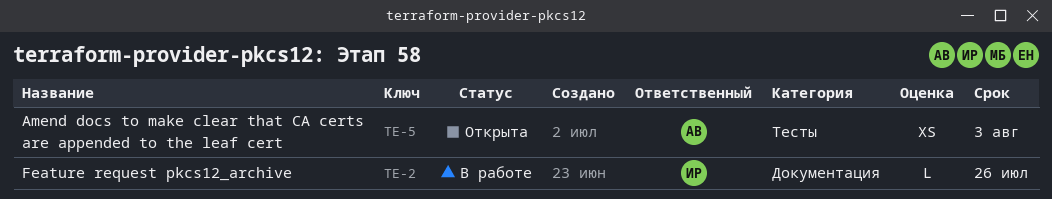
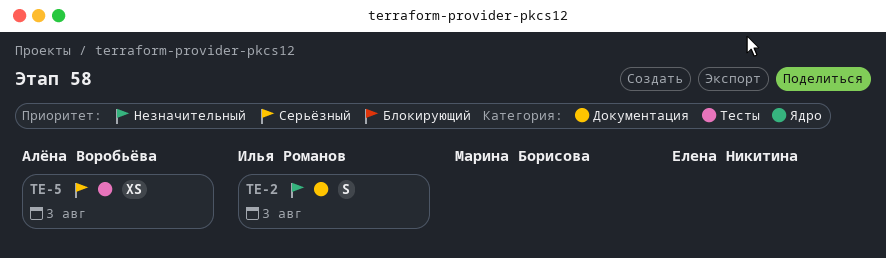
TE-2, estimate: L -> S
TE-2, due: Jul 26 -> Aug 3

